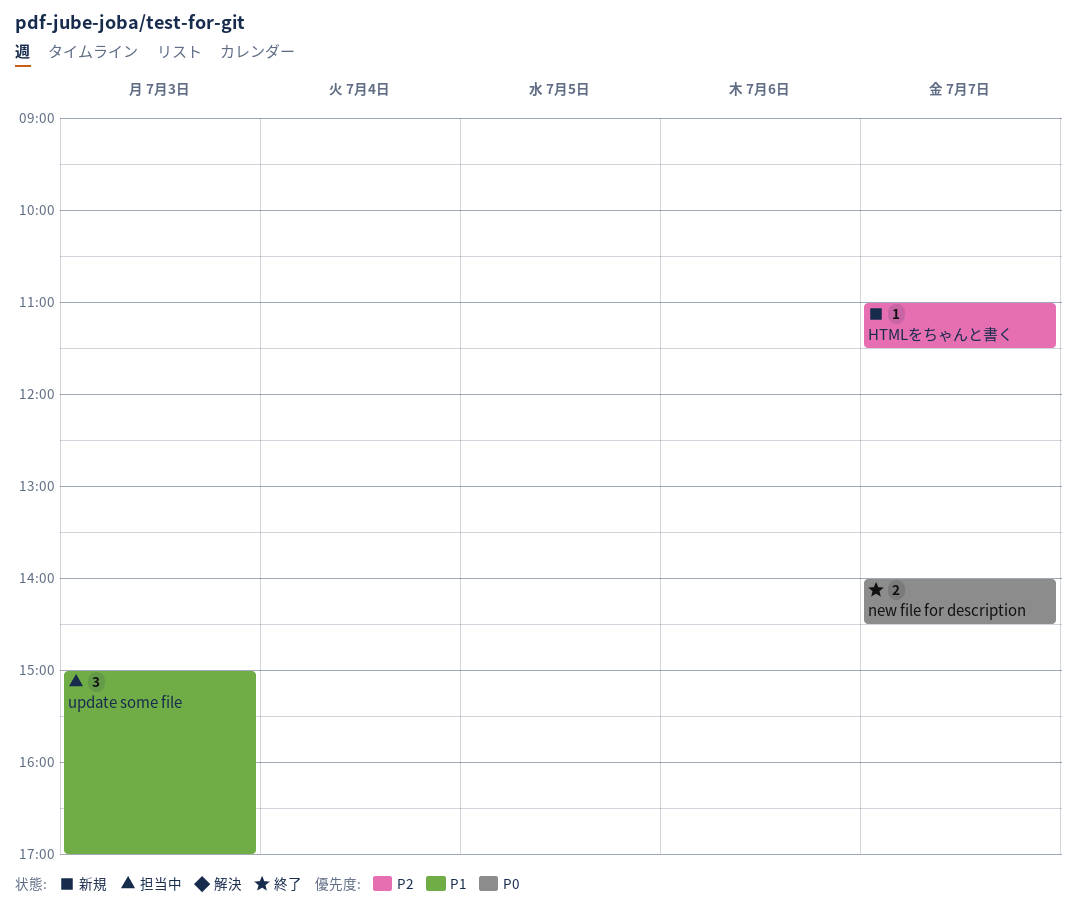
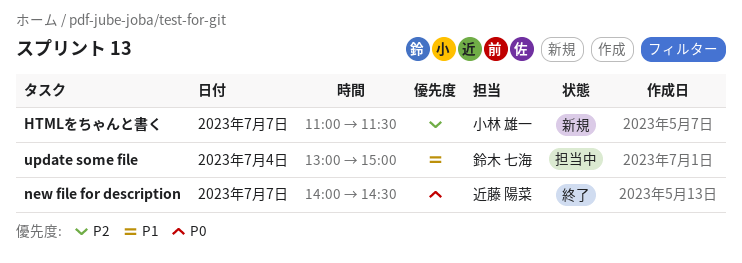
update some file, day: Jul 3 -> Jul 4
update some file, begins: 15:00 -> 13:00
update some file, ends: 17:00 -> 15:00

